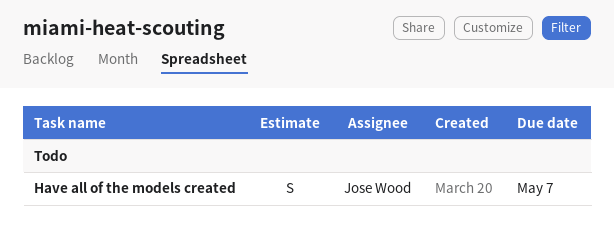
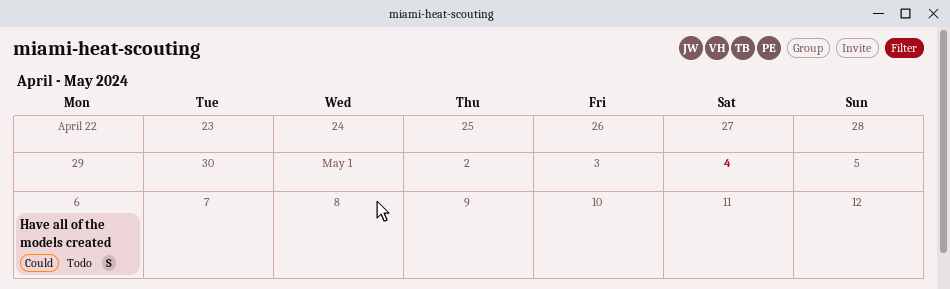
Have all of the models created, due: May 7 -> May 6

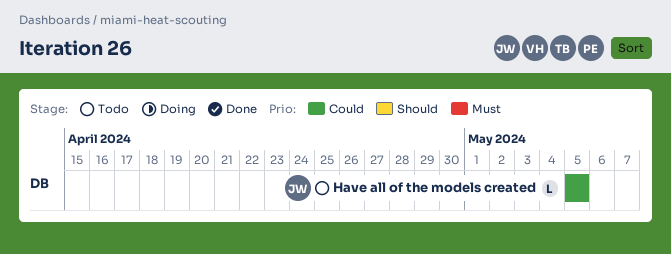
Have all of the models created, estimate: S -> L
Have all of the models created, due: May 6 -> May 5

